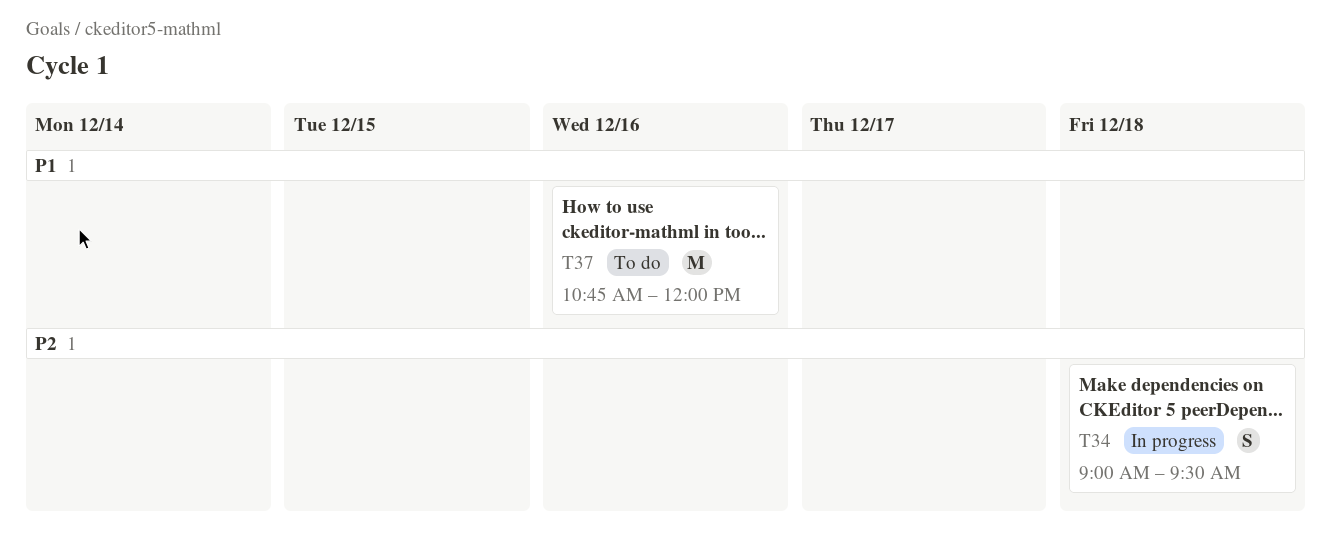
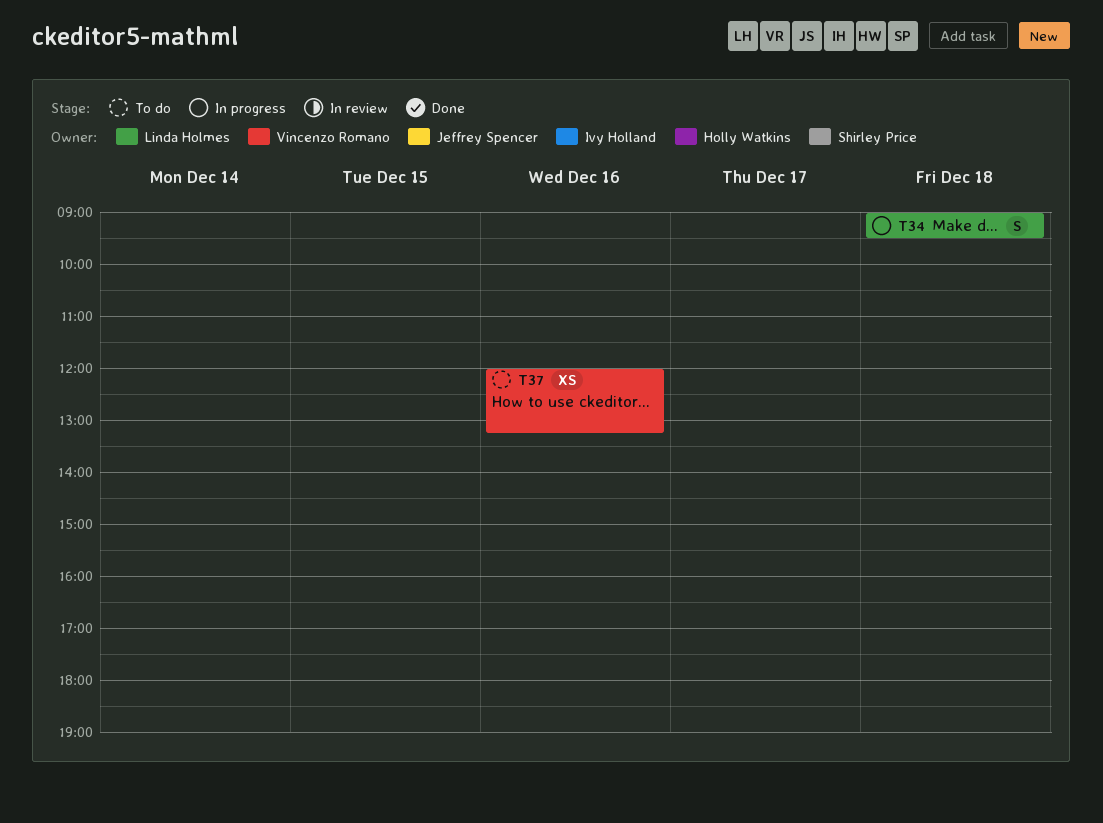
T37, estimate: M -> XS
T37, begins: 10:45 -> 12:00
T37, ends: 12:00 -> 13:15

